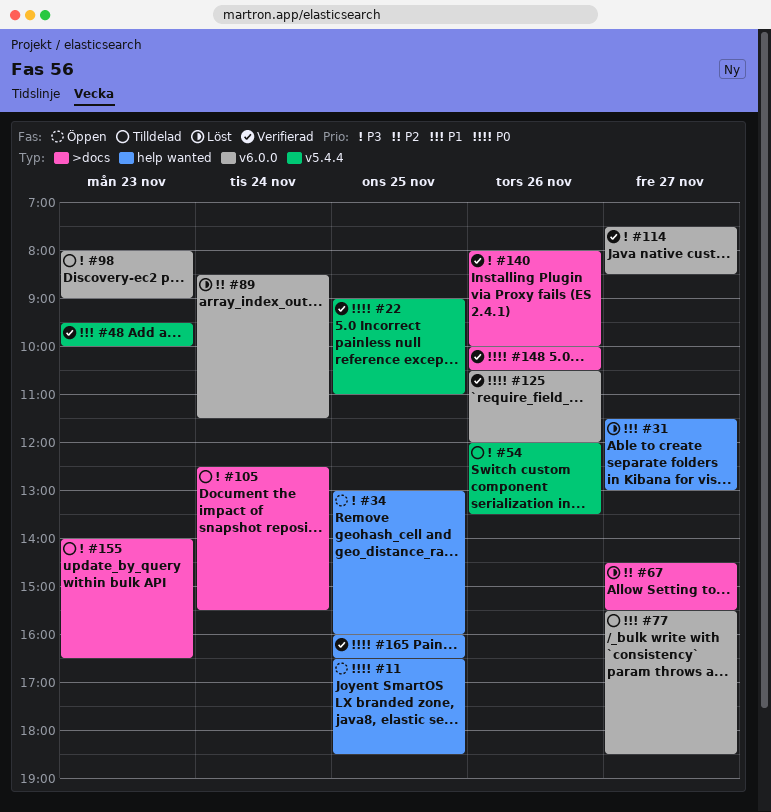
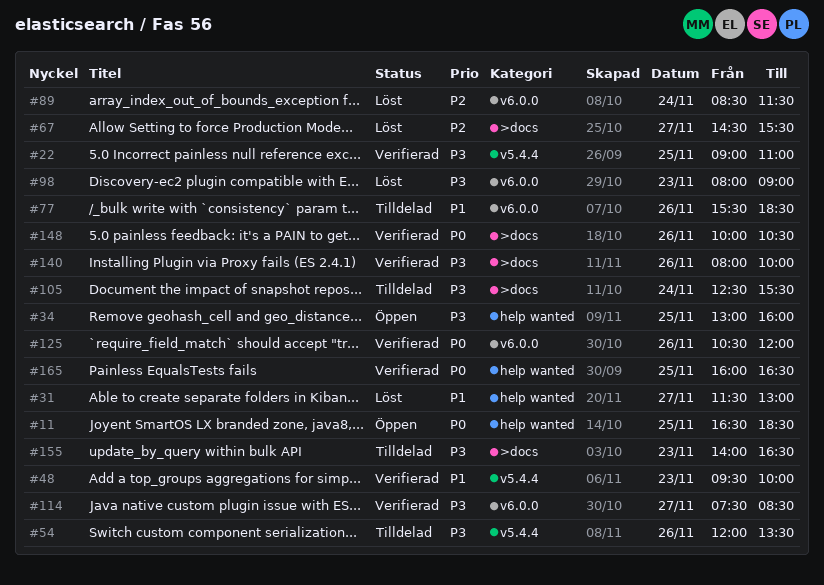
#22, priority: P0 -> P3
#77, day: Nov 27 -> Nov 26
#98, status: Tilldelad -> Löst

